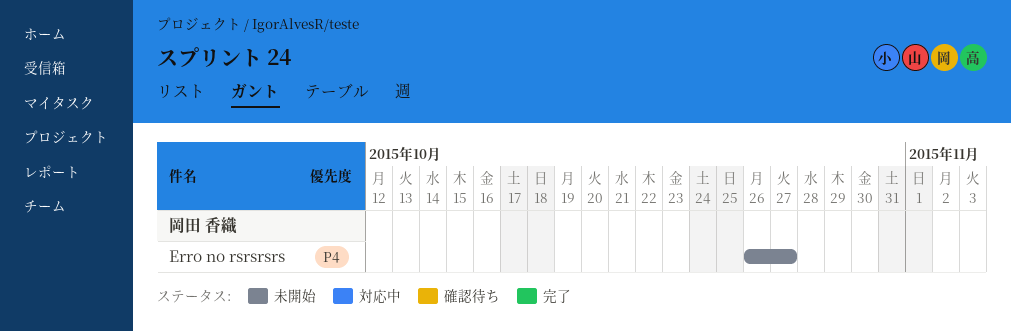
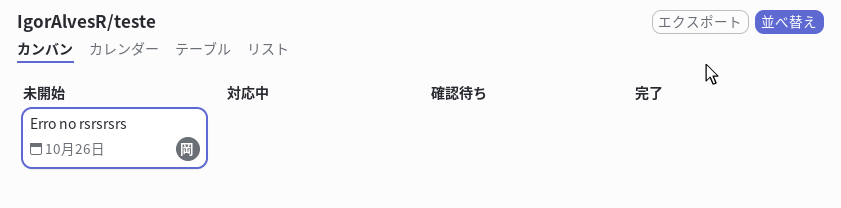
Erro no rsrsrsrs, due: Oct 27 -> Oct 26

